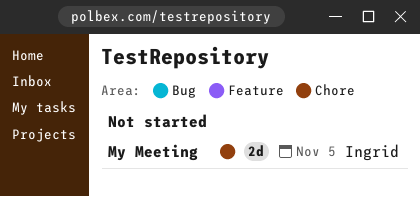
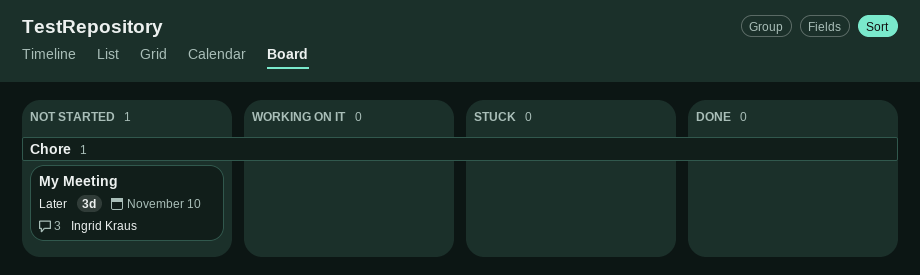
My Meeting, estimate: 2d -> 3d
My Meeting, due: Nov 5 -> Nov 10

